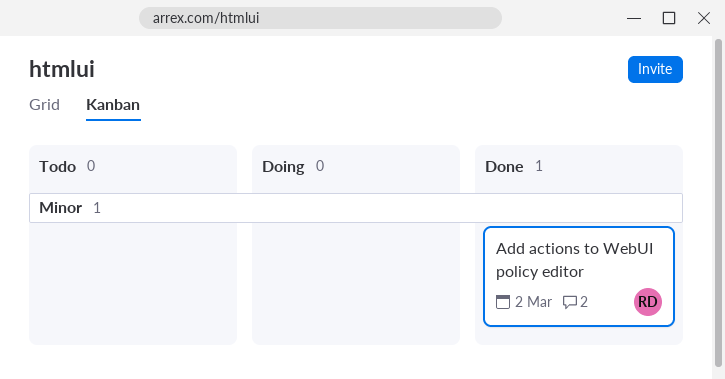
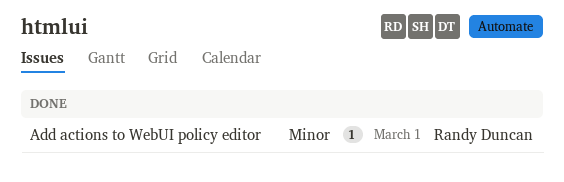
Add actions to WebUI policy editor, due: Mar 2 -> Mar 1

